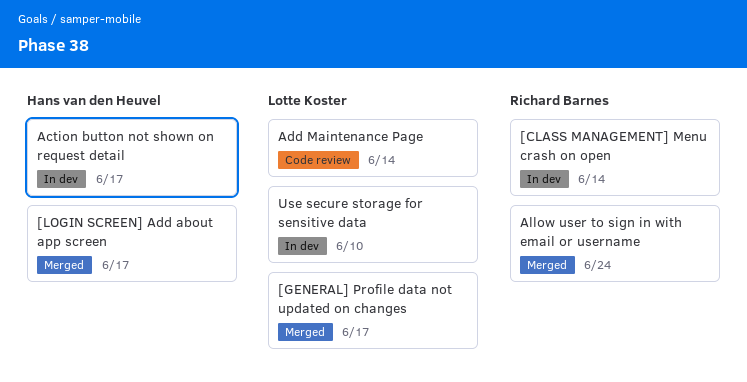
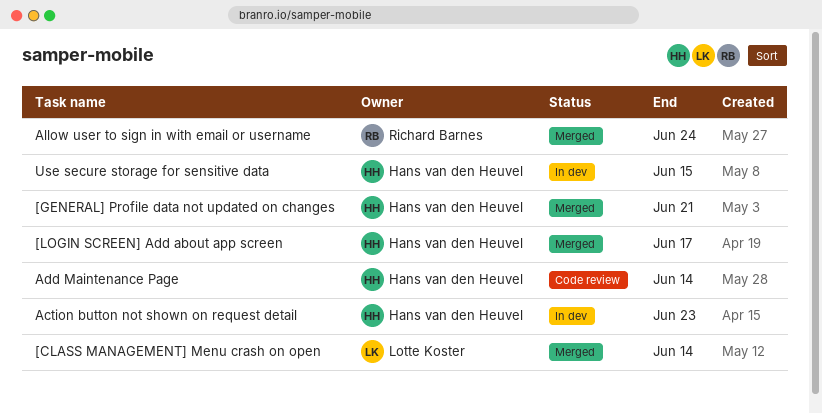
[CLASS MANAGEMENT] Menu crash on open, status: In dev -> Merged
[CLASS MANAGEMENT] Menu crash on open, owner: Richard Barnes -> Lotte Koster
[GENERAL] Profile data not updated on changes, owner: Lotte Koster -> Hans van den Heuvel
[GENERAL] Profile data not updated on changes, due: Jun 17 -> Jun 21
Action button not shown on request detail, due: Jun 17 -> Jun 23
Add Maintenance Page, owner: Lotte Koster -> Hans van den Heuvel
Use secure storage for sensitive data, owner: Lotte Koster -> Hans van den Heuvel
Use secure storage for sensitive data, due: Jun 10 -> Jun 15

